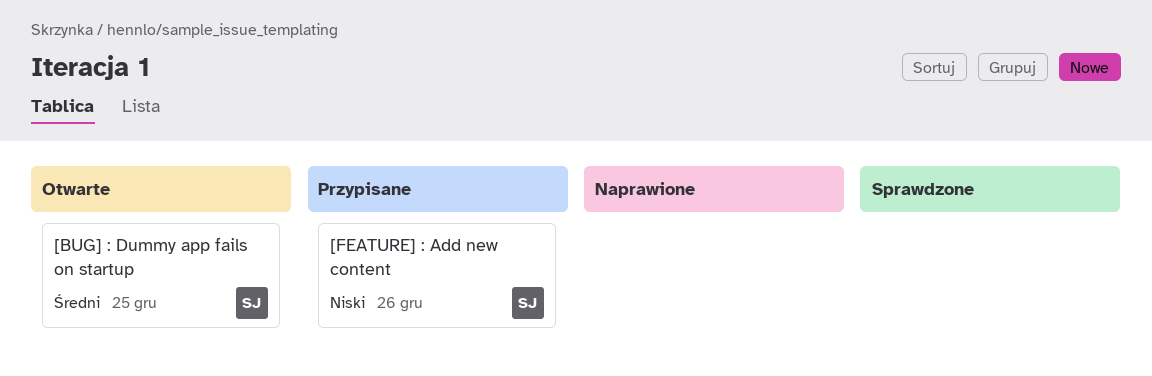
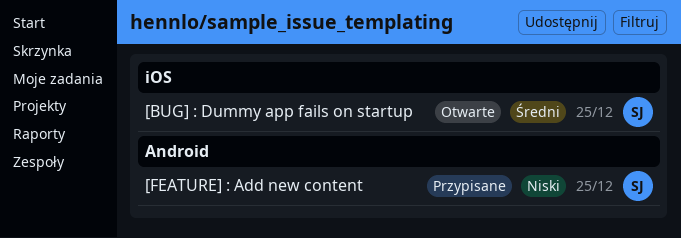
[FEATURE] : Add new content, due: Dec 26 -> Dec 25

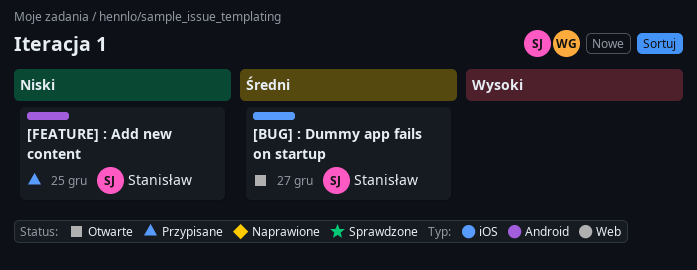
[BUG] : Dummy app fails on startup, due: Dec 25 -> Dec 27

